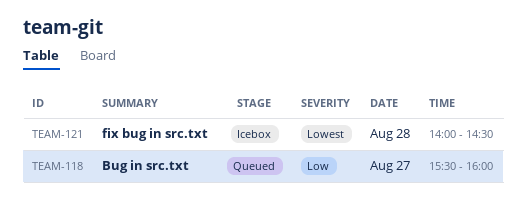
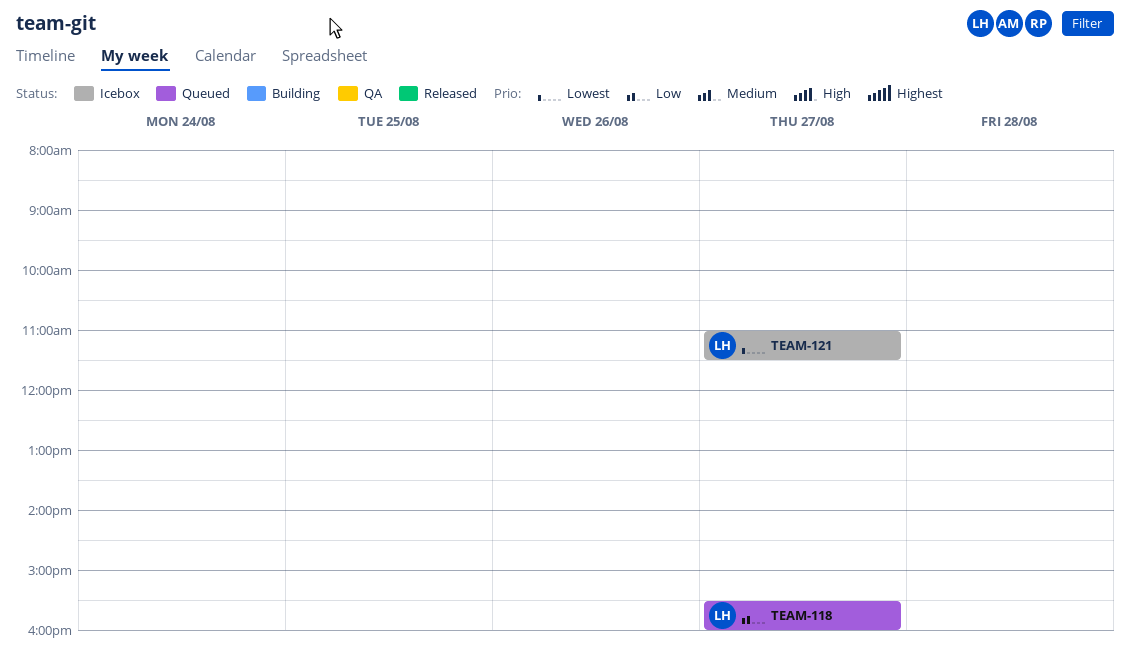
TEAM-121, day: Aug 28 -> Aug 27
TEAM-121, begins: 14:00 -> 11:00
TEAM-121, ends: 14:30 -> 11:30

